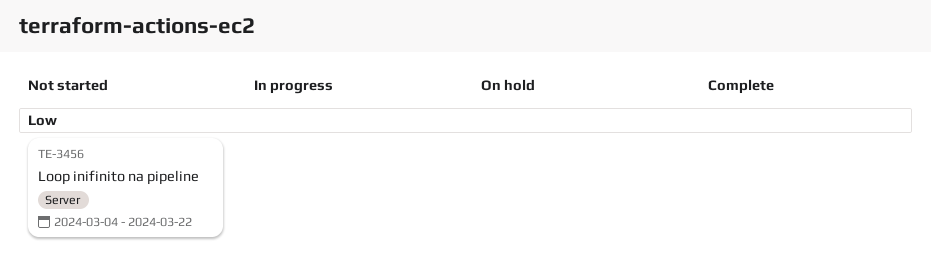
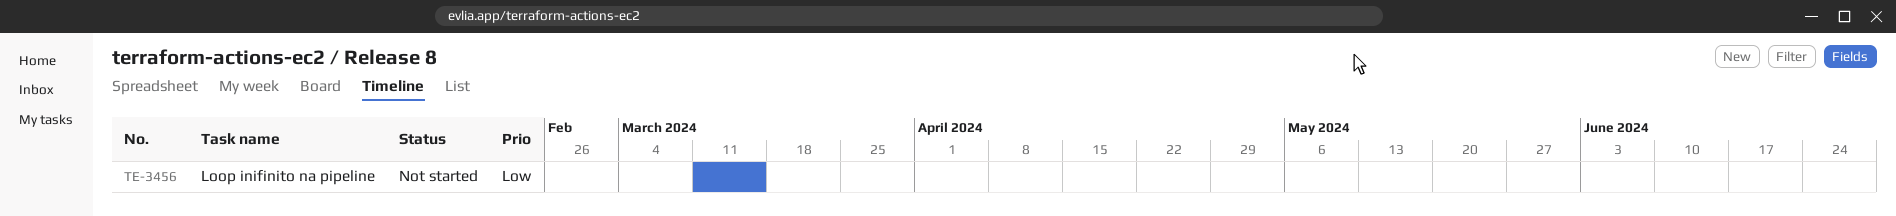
TE-3456, start: Mar 4 -> Mar 11
TE-3456, due: Mar 22 -> Mar 15

